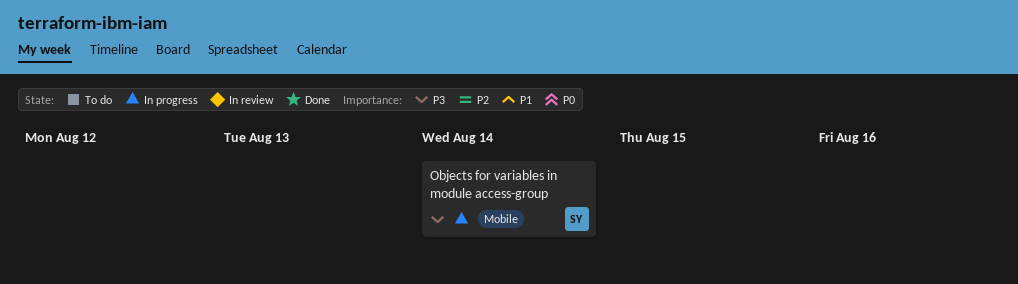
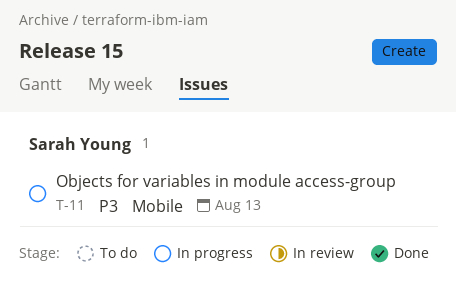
Objects for variables in module access-group, due: Aug 14 -> Aug 13

